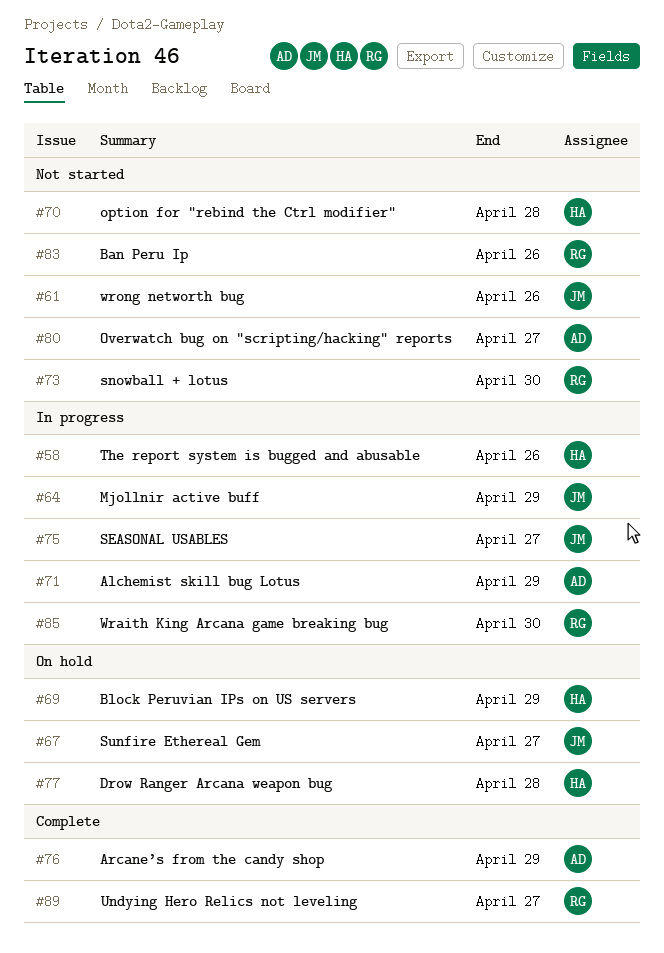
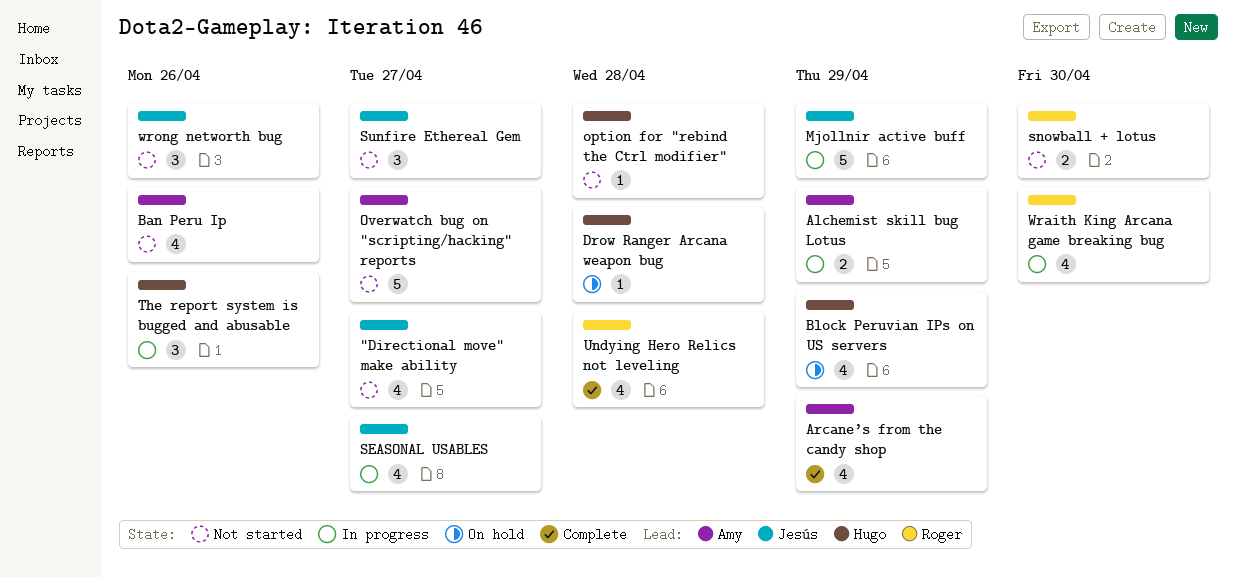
"Directional move" make ability: none -> present
Ban Peru Ip, owner: Roger -> Amy
Sunfire Ethereal Gem, status: On hold -> Not started
Undying Hero Relics not leveling, due: Apr 27 -> Apr 28

